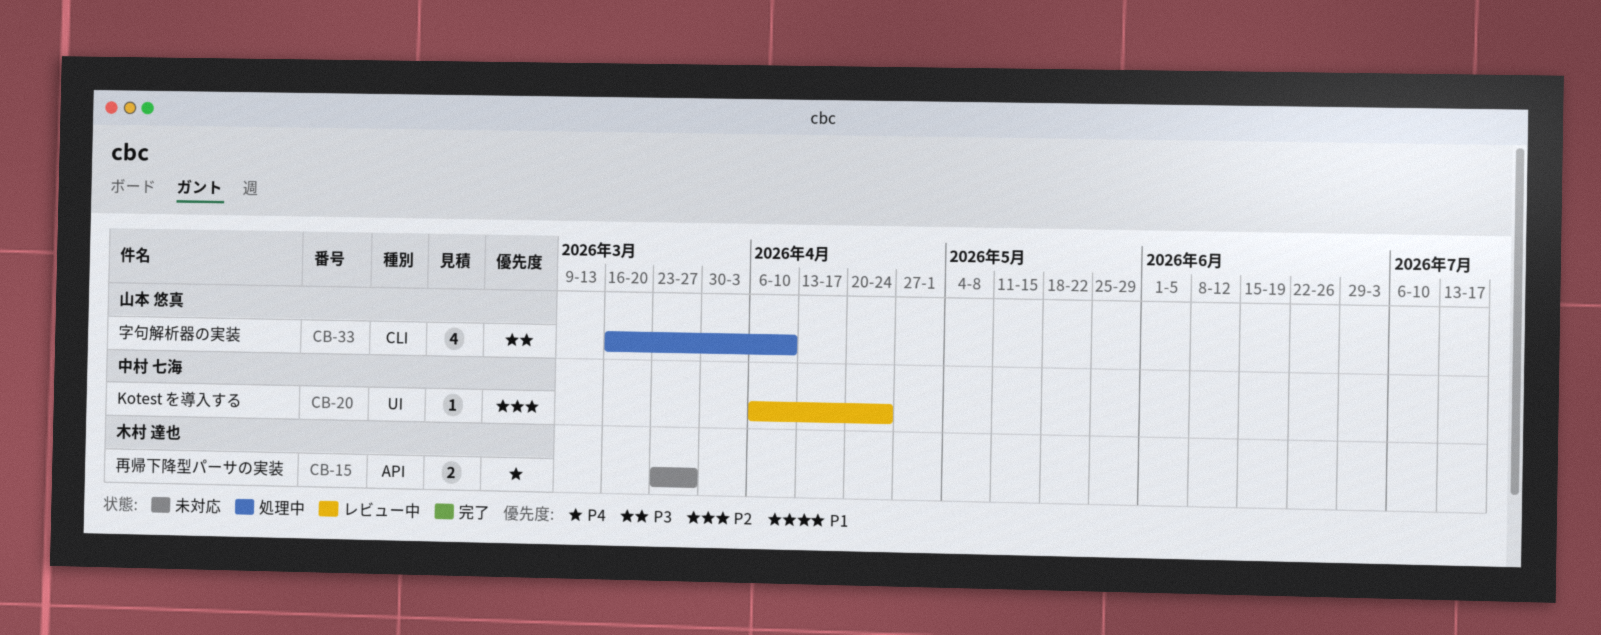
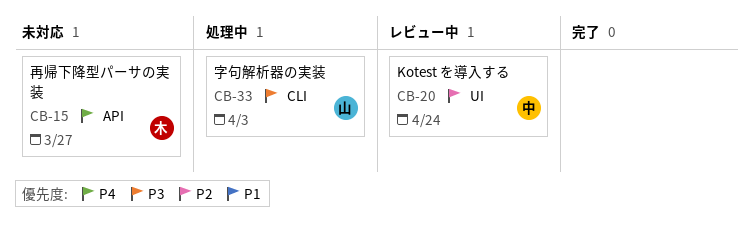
CB-33, due: Apr 10 -> Apr 3

